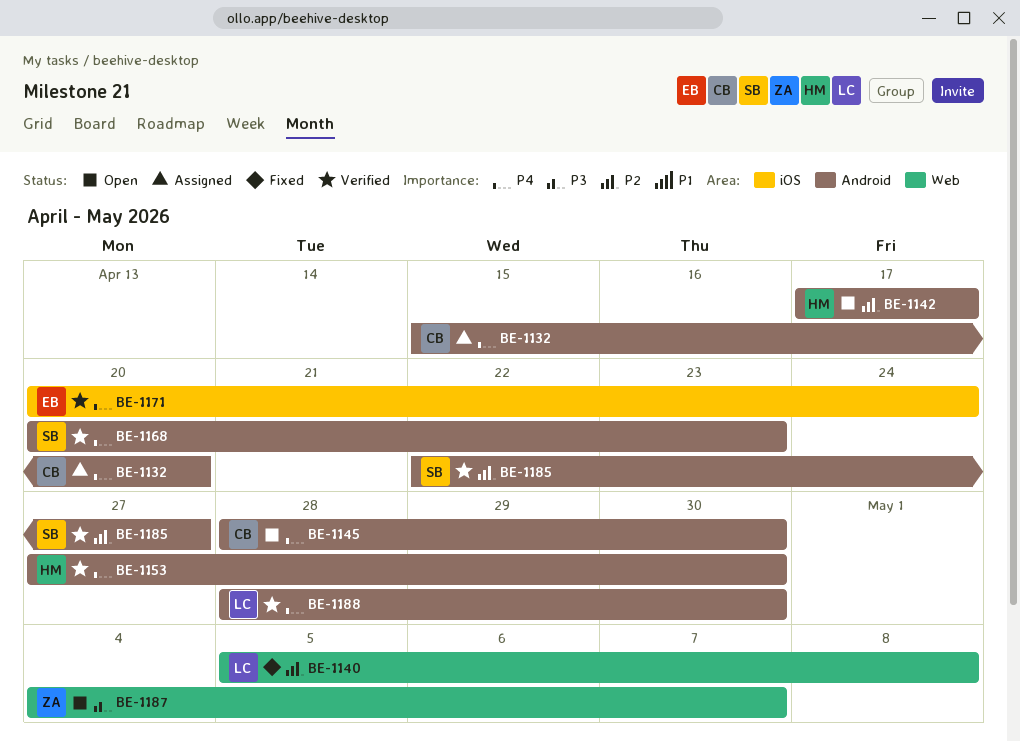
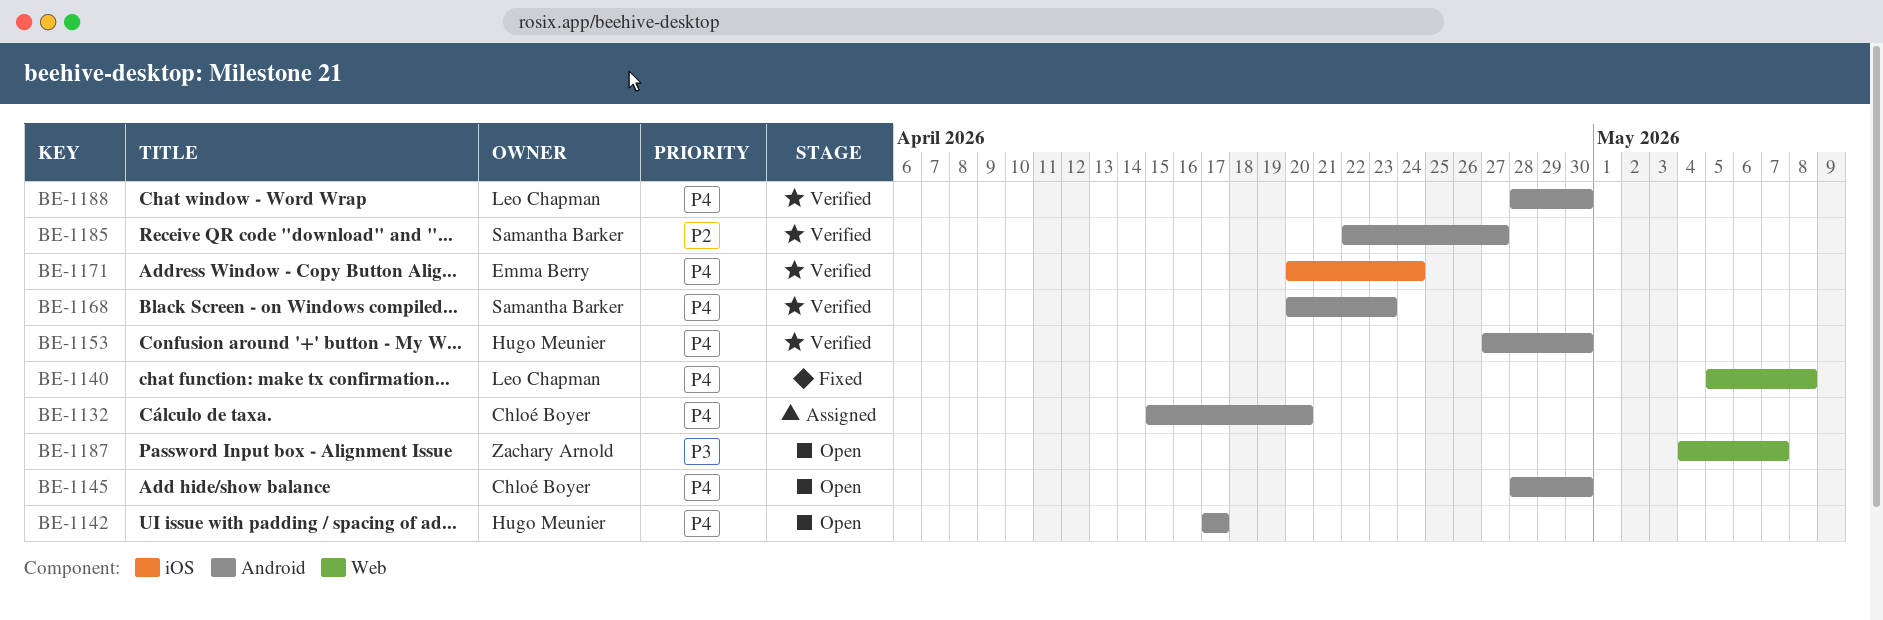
BE-1140, priority: P2 -> P4
BE-1142, priority: P2 -> P4

